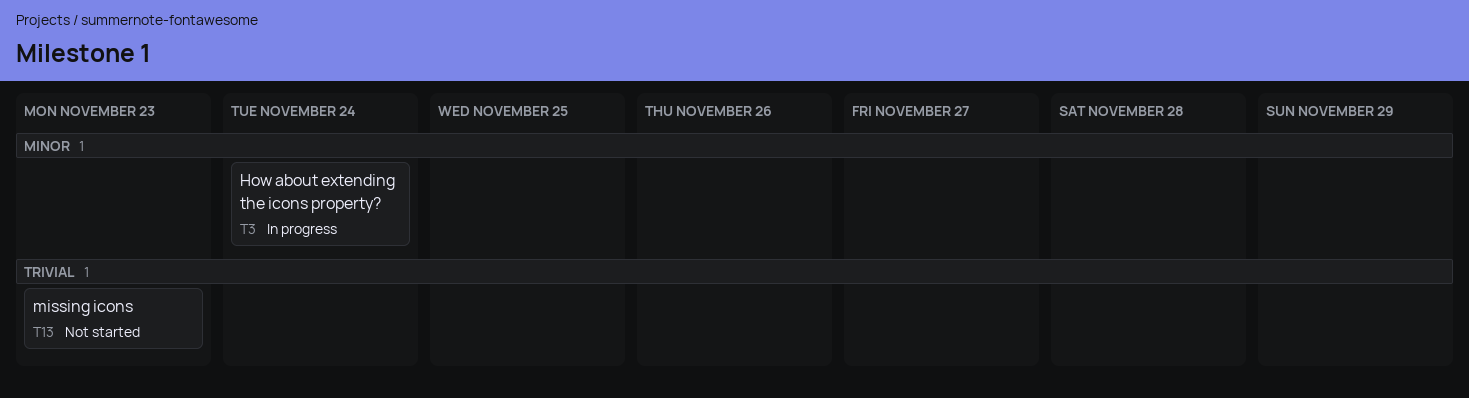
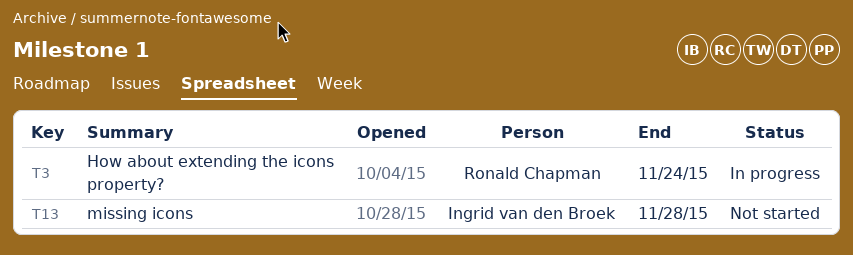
T13, due: Nov 23 -> Nov 28

